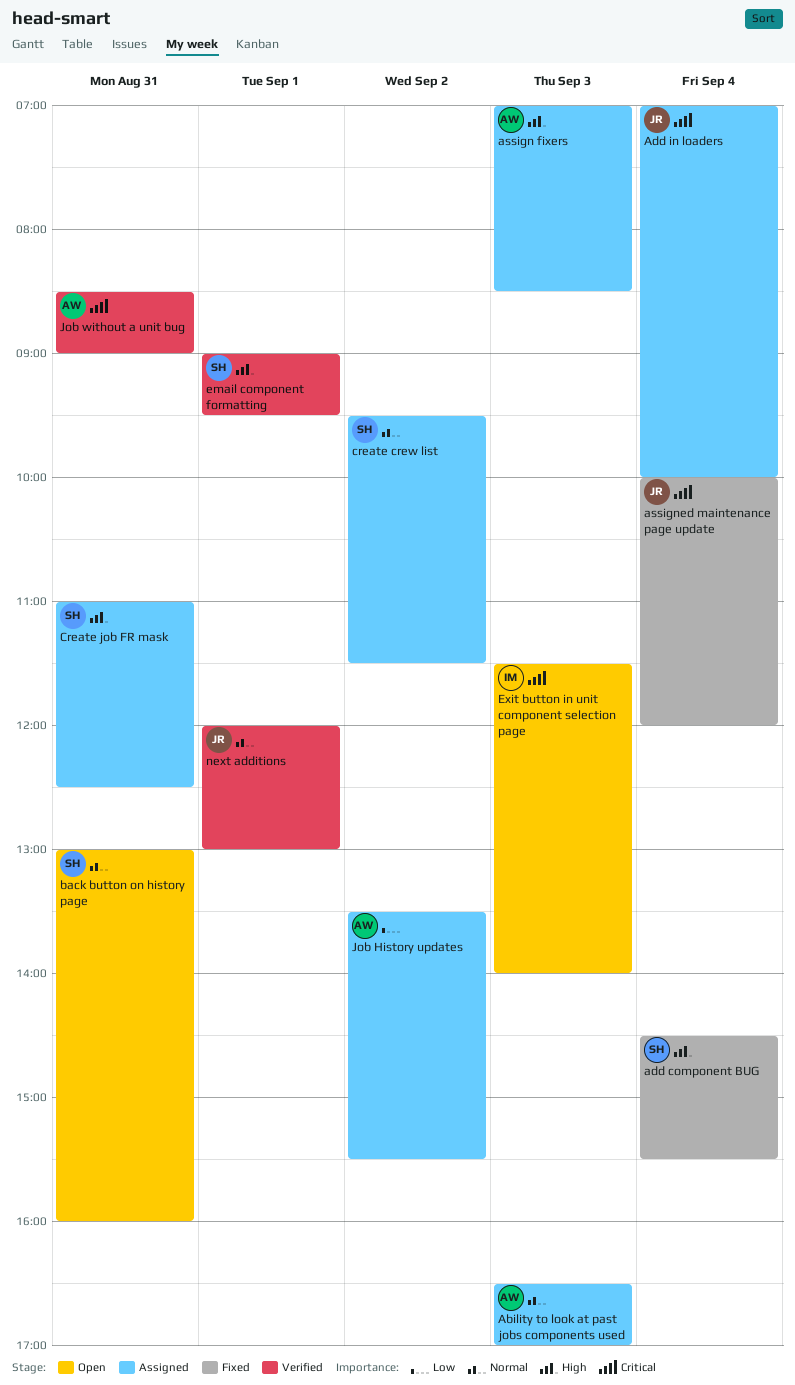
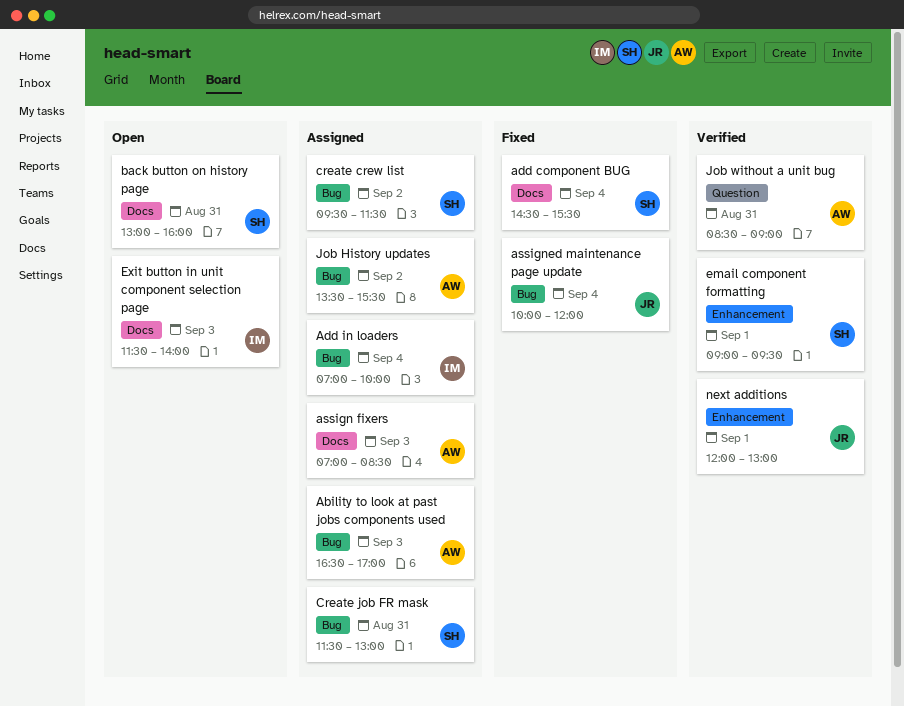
Add in loaders, owner: JR -> IM
Create job FR mask, begins: 11:00 -> 11:30
Create job FR mask, ends: 12:30 -> 13:00

